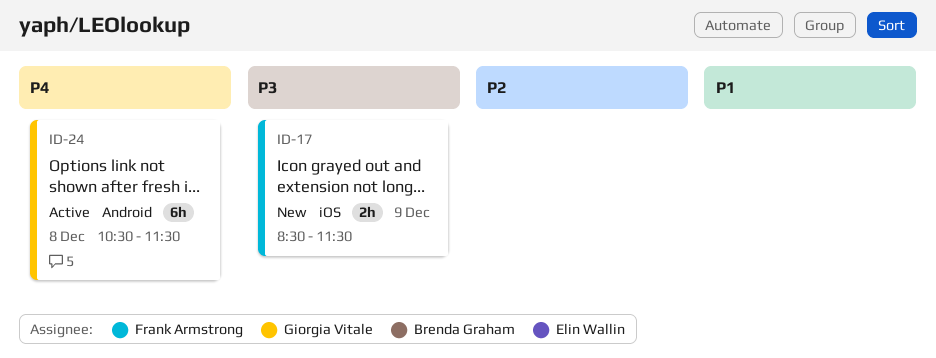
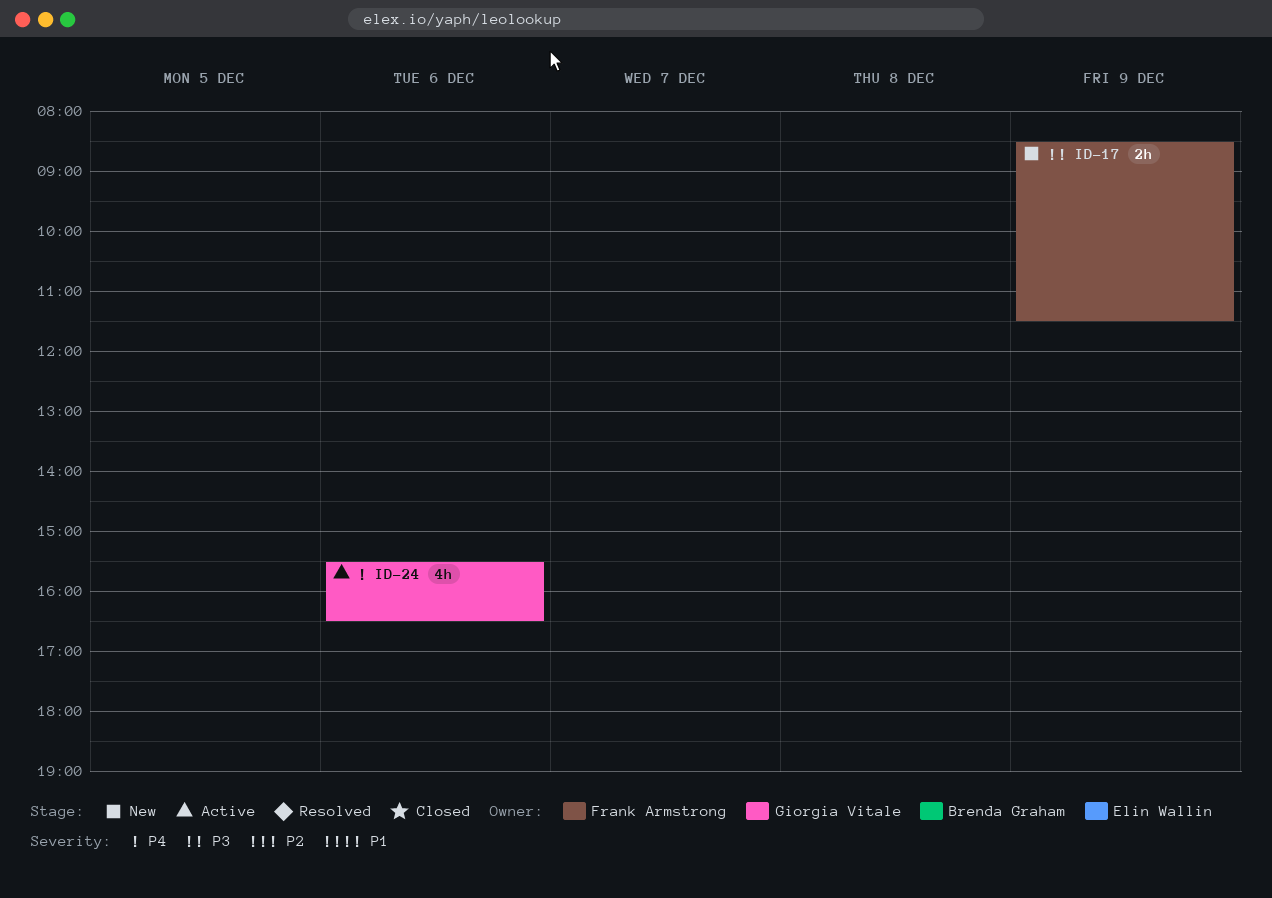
ID-24, estimate: 6h -> 4h
ID-24, day: Dec 8 -> Dec 6
ID-24, begins: 10:30 -> 15:30
ID-24, ends: 11:30 -> 16:30

